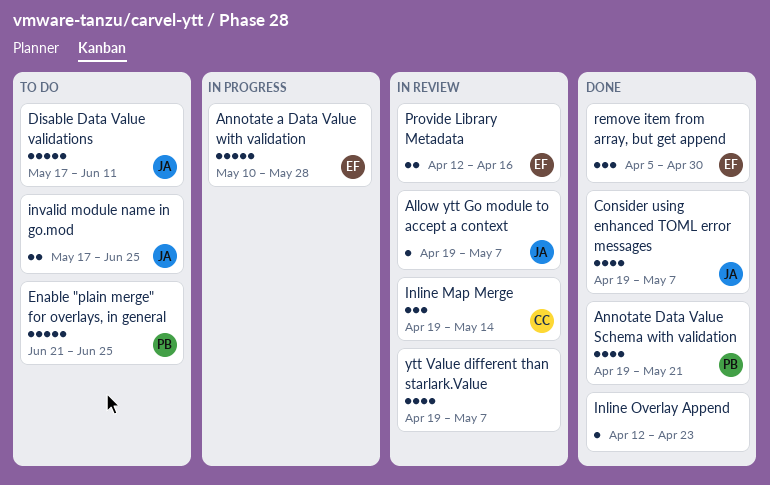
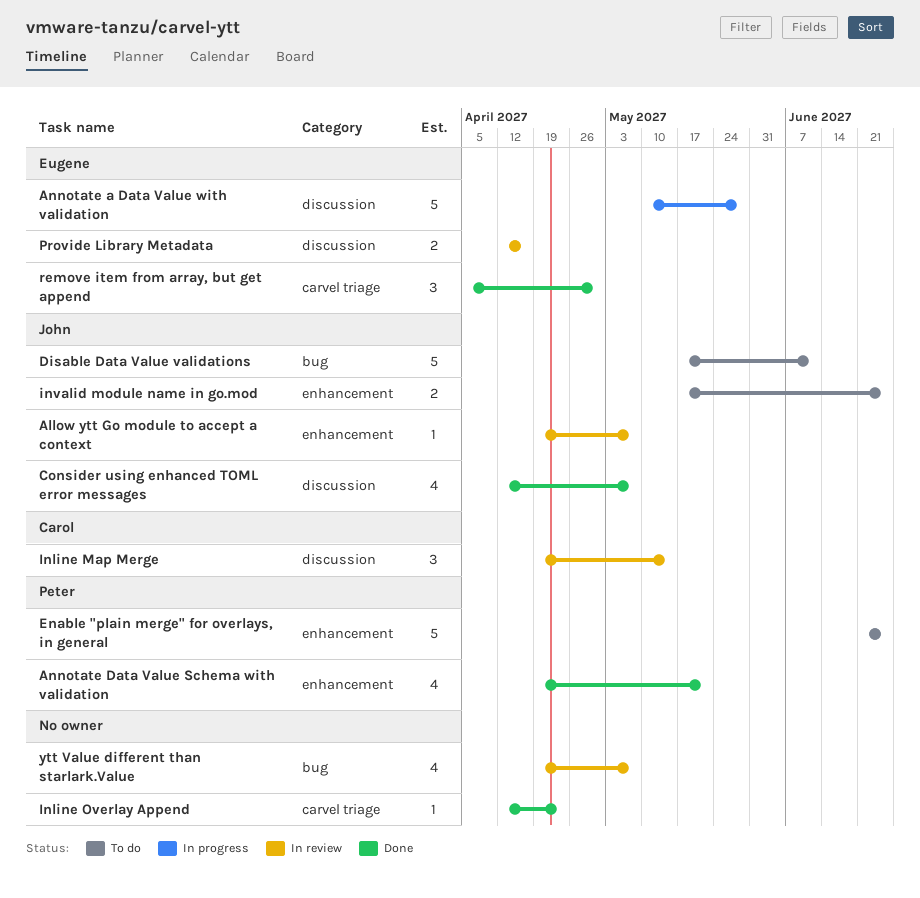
Consider using enhanced TOML error messages, start: Apr 19 -> Apr 12

